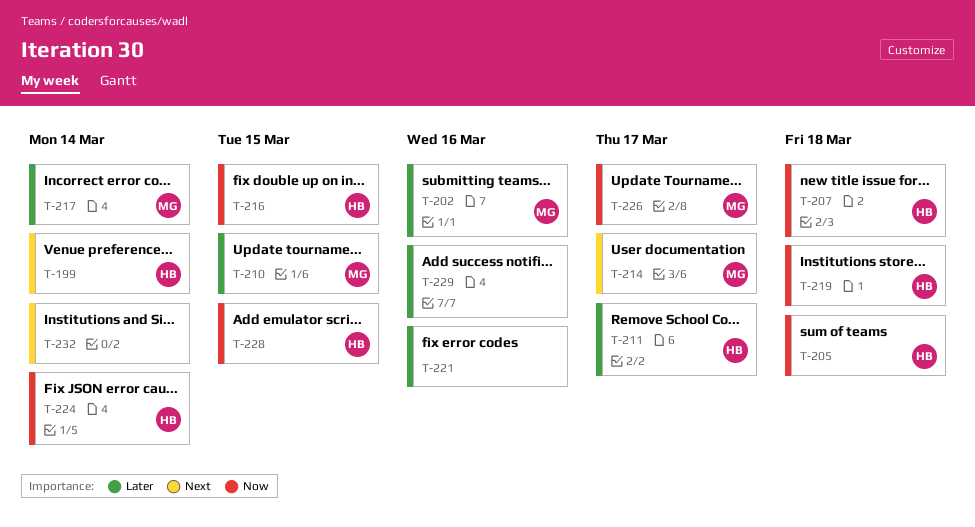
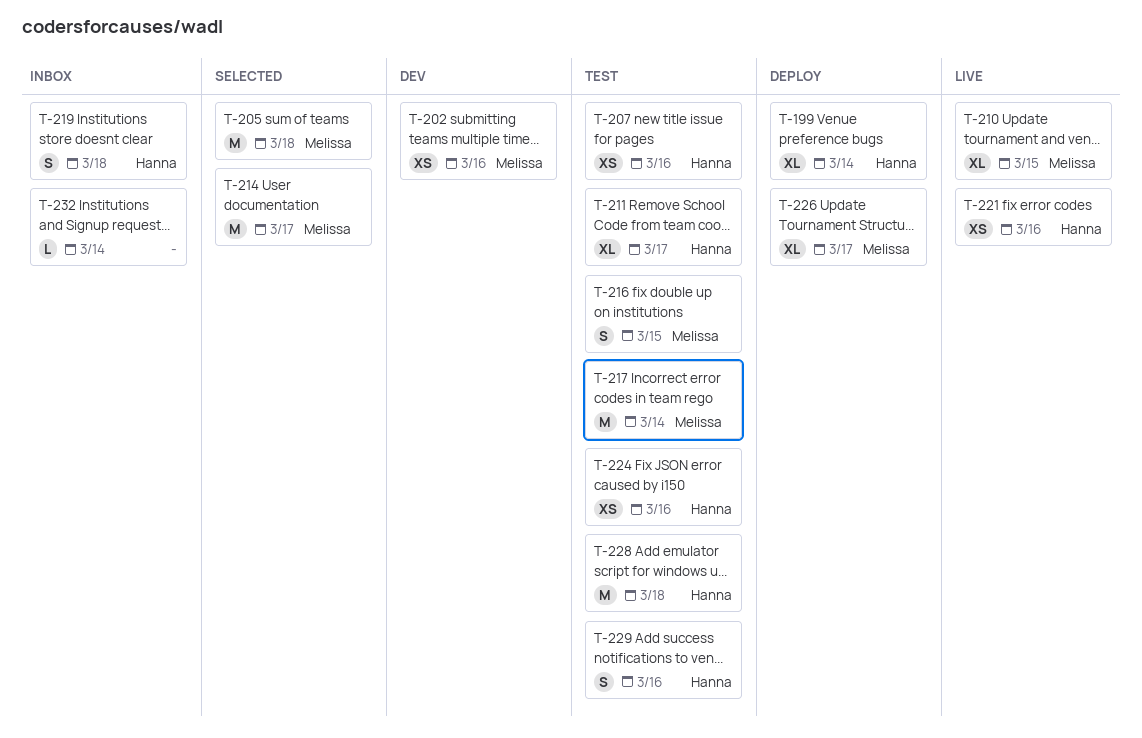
T-205, owner: Hanna -> Melissa
T-207, due: Mar 18 -> Mar 16
T-216, owner: Hanna -> Melissa
T-221, owner: none -> Hanna
T-224, due: Mar 14 -> Mar 16
T-228, due: Mar 15 -> Mar 18
T-229, owner: none -> Hanna

